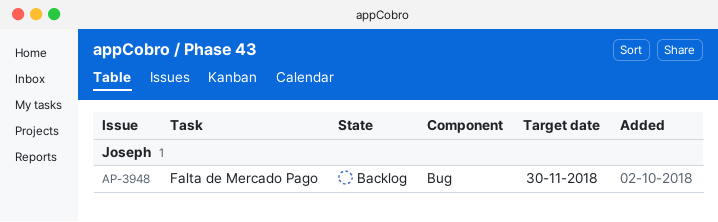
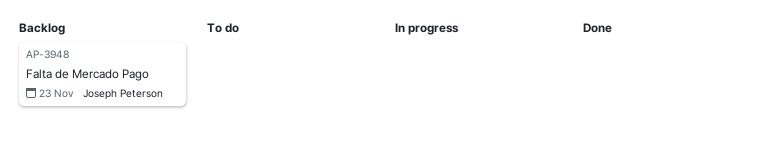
AP-3948, due: Nov 30 -> Nov 23

